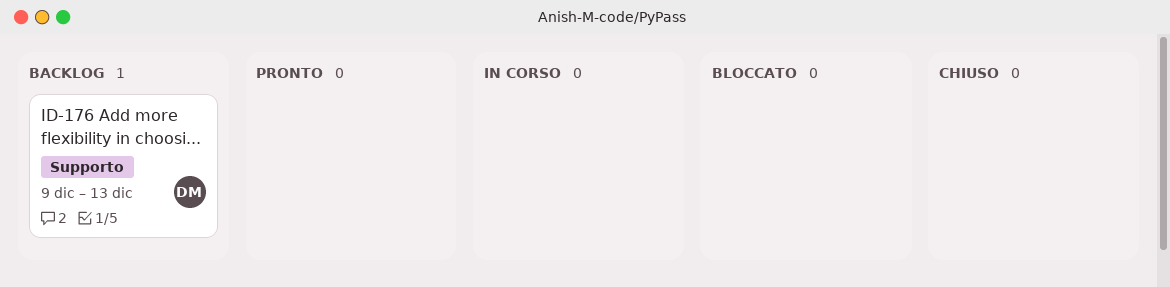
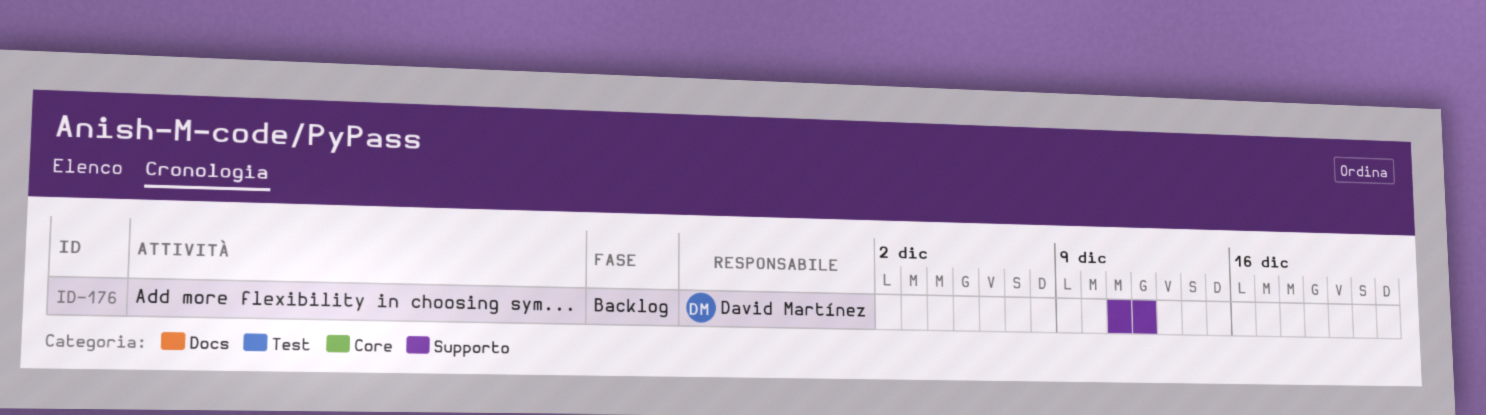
ID-176, start: Dec 9 -> Dec 11
ID-176, due: Dec 13 -> Dec 12

